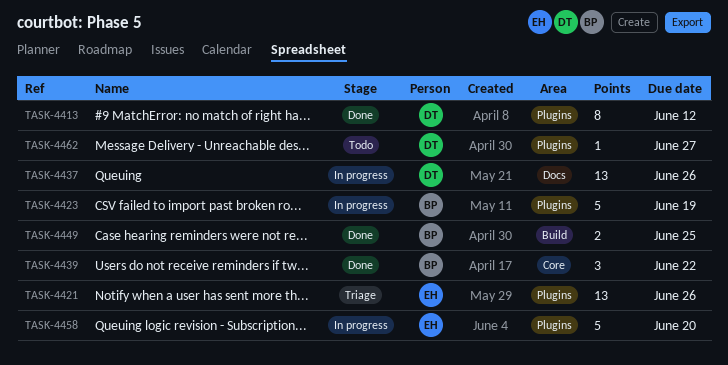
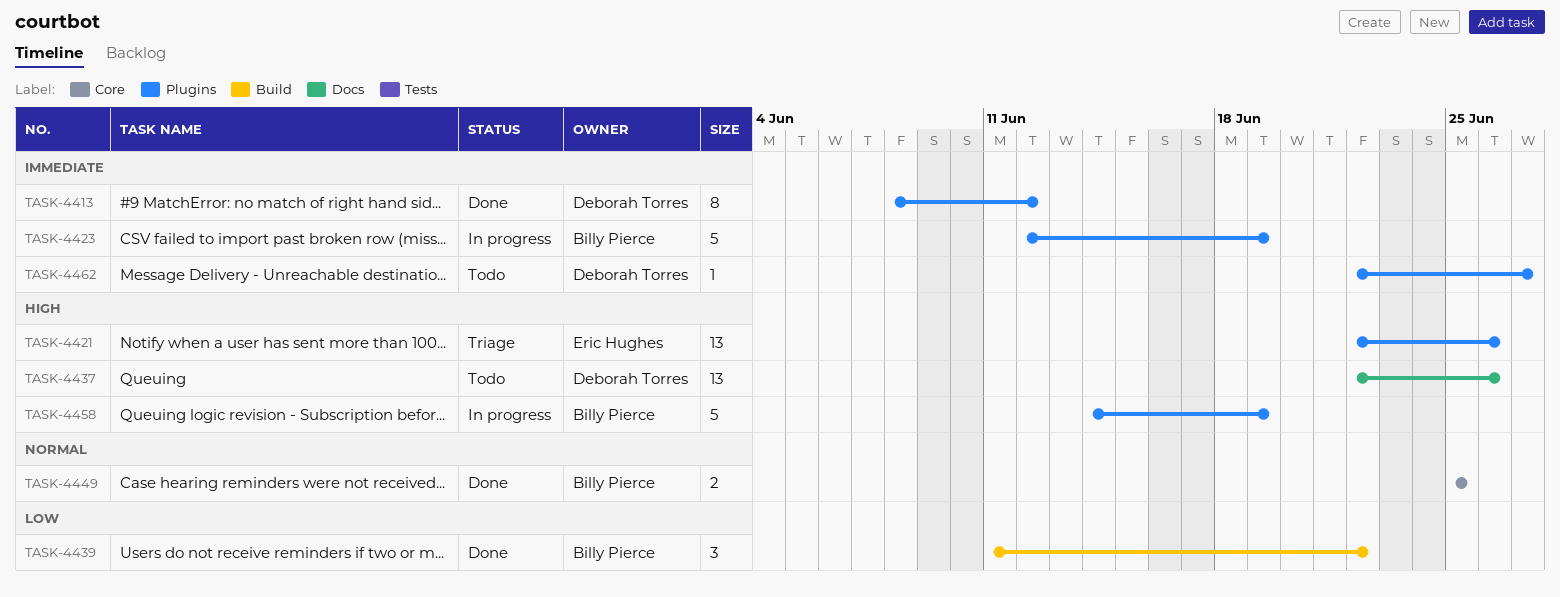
TASK-4437, status: In progress -> Todo
TASK-4439, label: Core -> Build
TASK-4449, label: Build -> Core
TASK-4458, owner: Eric Hughes -> Billy Pierce
TASK-4458, due: Jun 20 -> Jun 19

